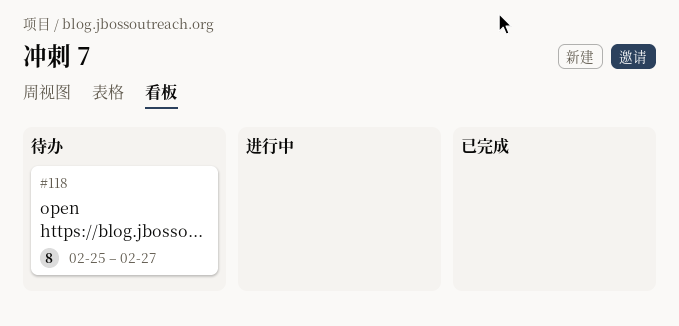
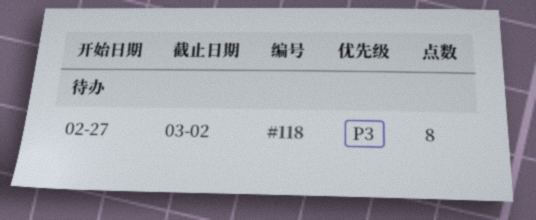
#118, start: Feb 25 -> Feb 27
#118, due: Feb 27 -> Mar 2

